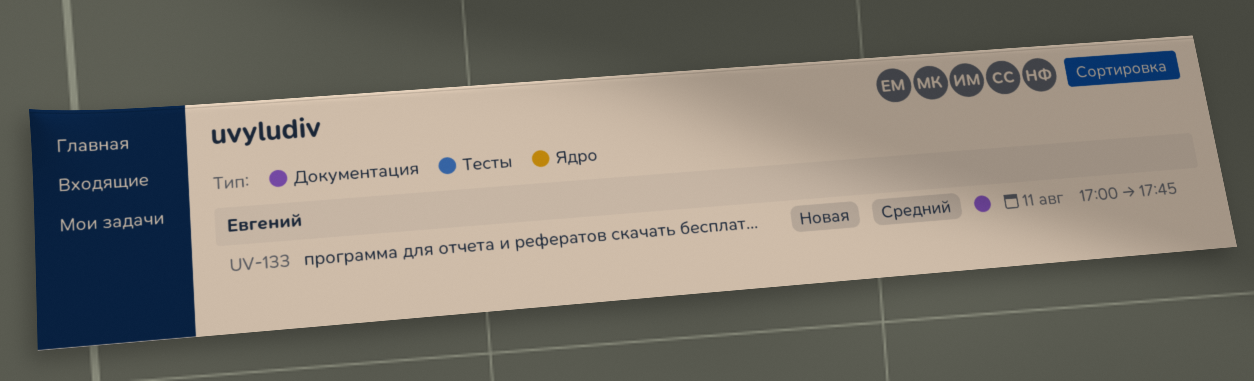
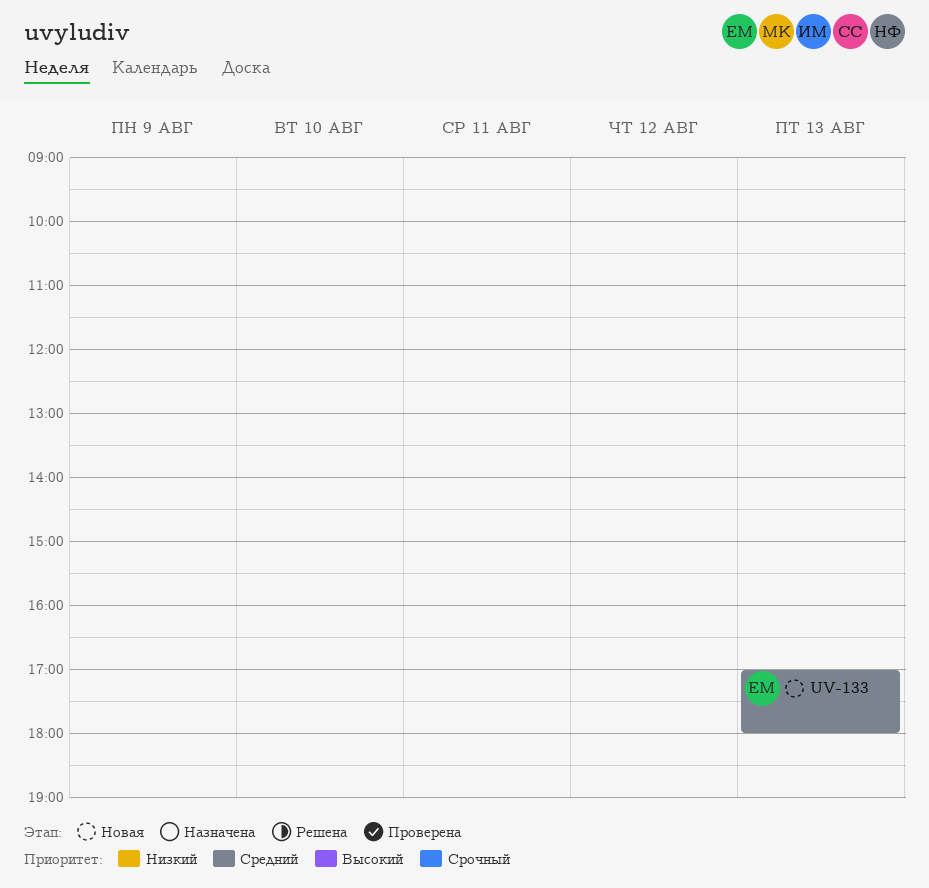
UV-133, day: Aug 11 -> Aug 13
UV-133, ends: 17:45 -> 18:00

